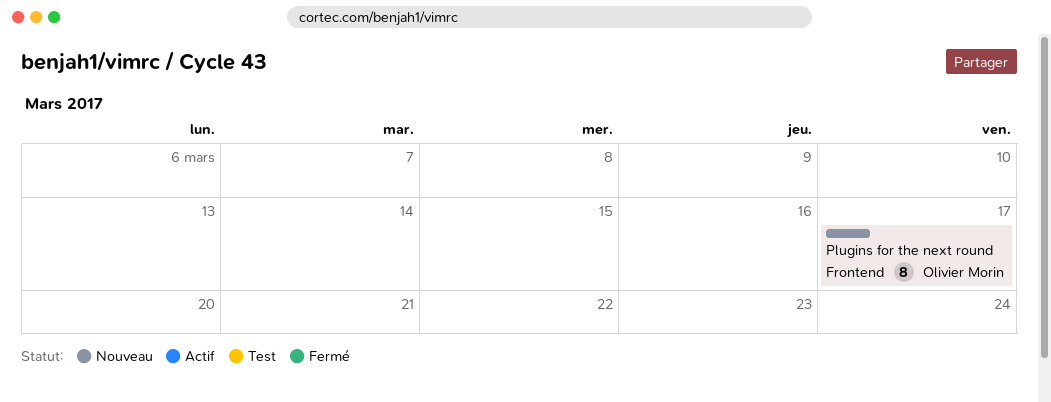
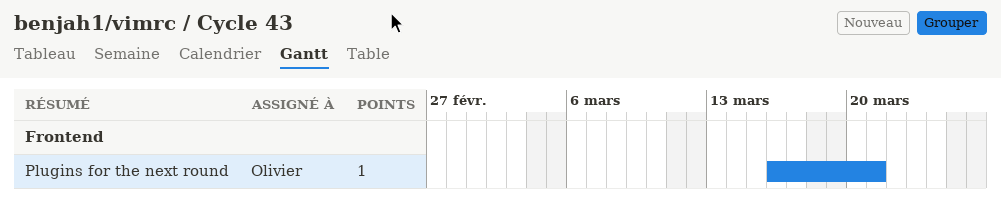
Plugins for the next round, estimate: 8 -> 1
Plugins for the next round, due: Mar 17 -> Mar 21

